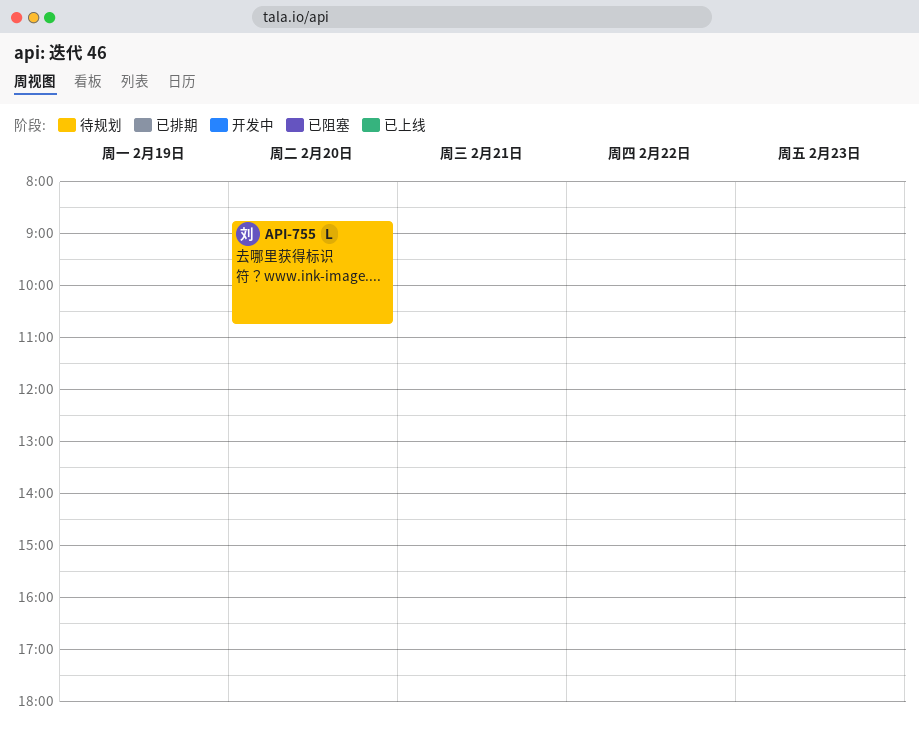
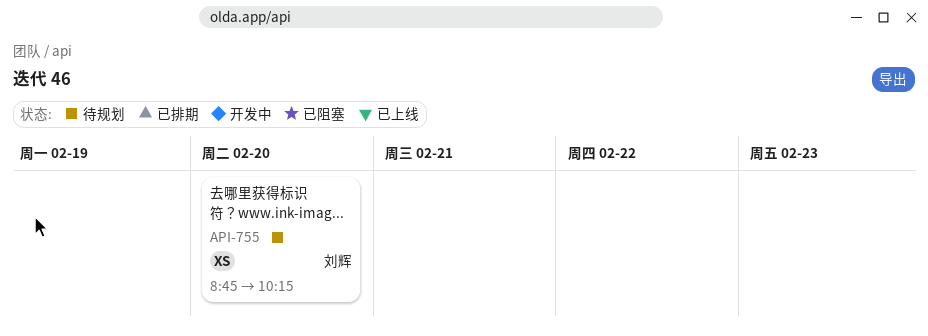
API-755, estimate: L -> XS
API-755, ends: 10:45 -> 10:15

